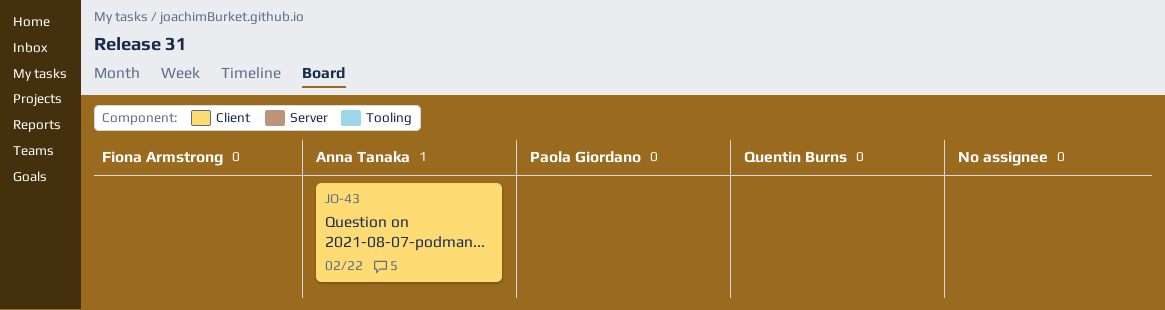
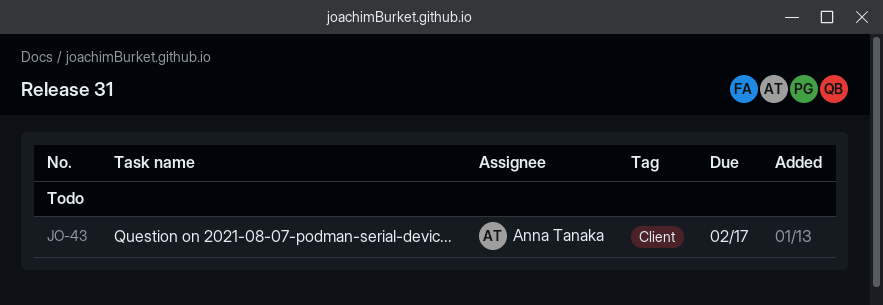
JO-43, due: Feb 22 -> Feb 17

